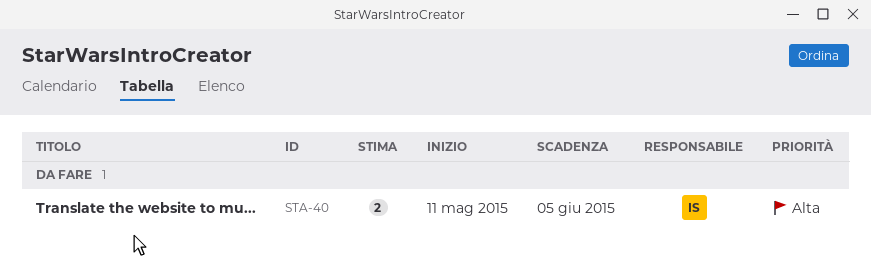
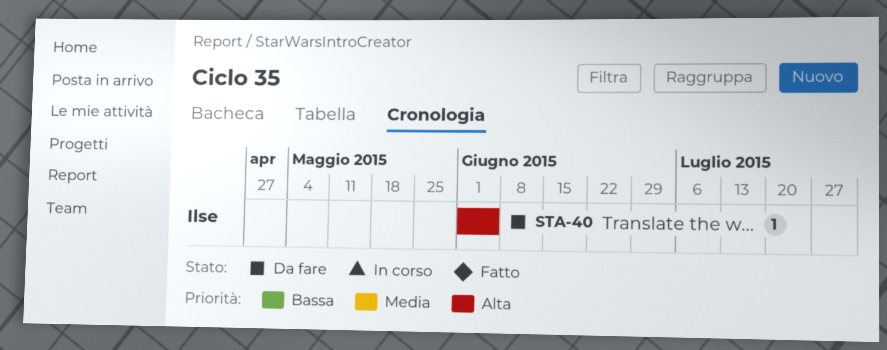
STA-40, estimate: 2 -> 1
STA-40, start: May 11 -> Jun 1

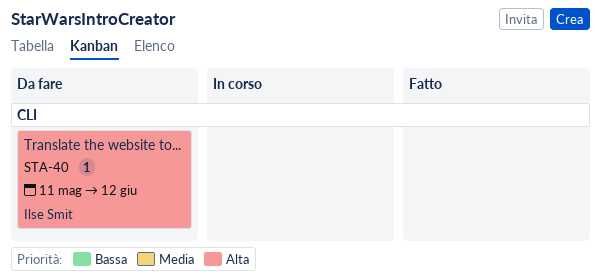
STA-40, start: Jun 1 -> May 11
STA-40, due: Jun 5 -> Jun 12

